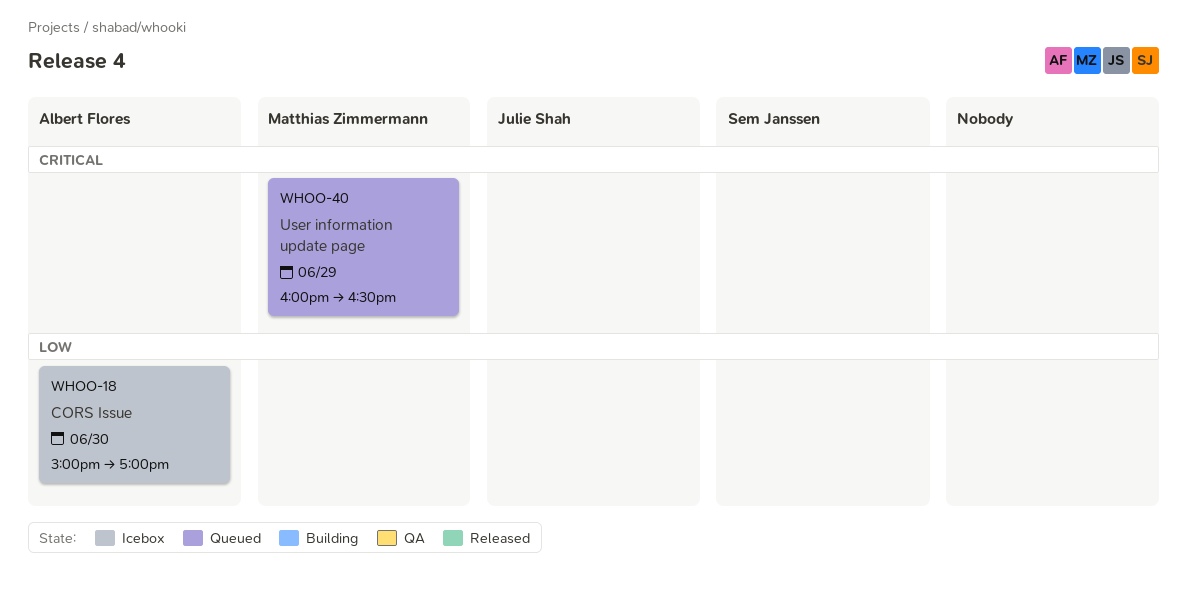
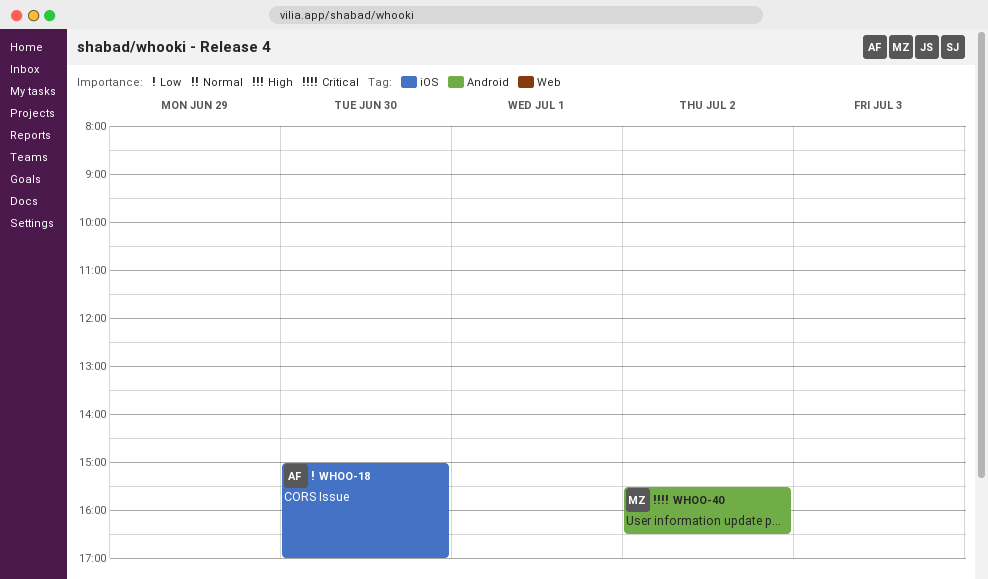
WHOO-40, day: Jun 29 -> Jul 2
WHOO-40, begins: 16:00 -> 15:30

